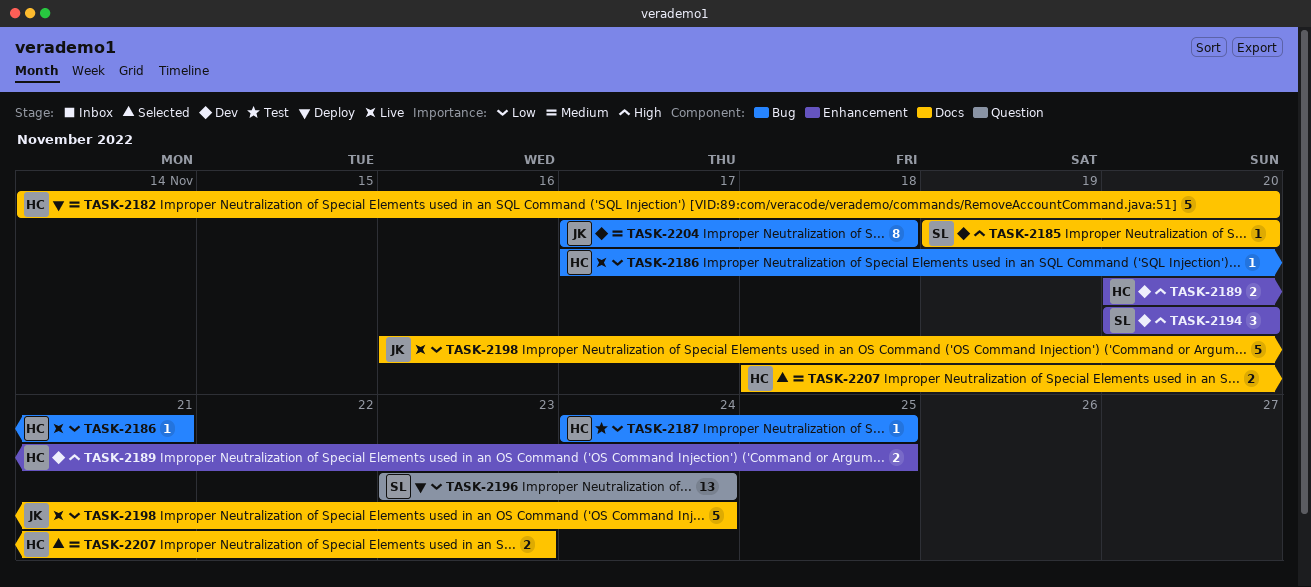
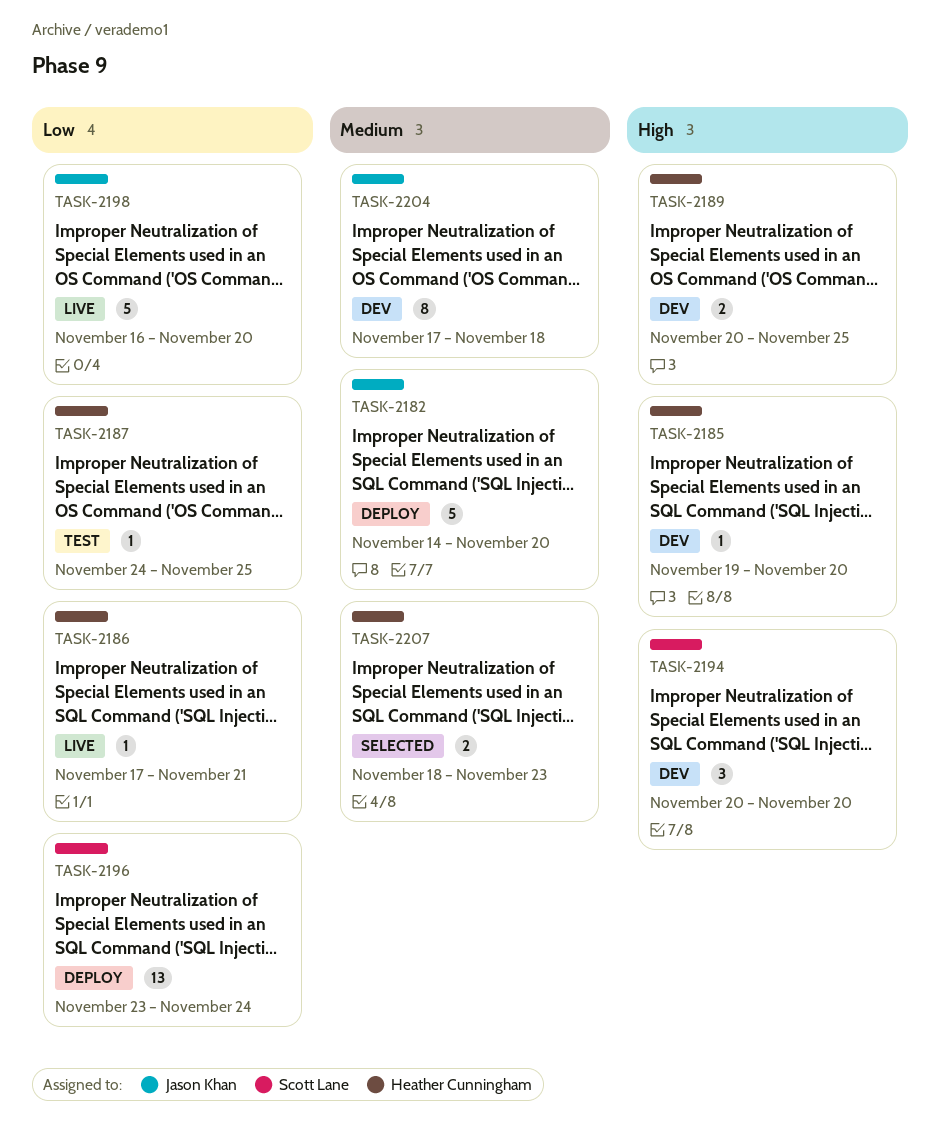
TASK-2182, owner: Heather Cunningham -> Jason Khan
TASK-2185, owner: Scott Lane -> Heather Cunningham
TASK-2198, due: Nov 24 -> Nov 20

